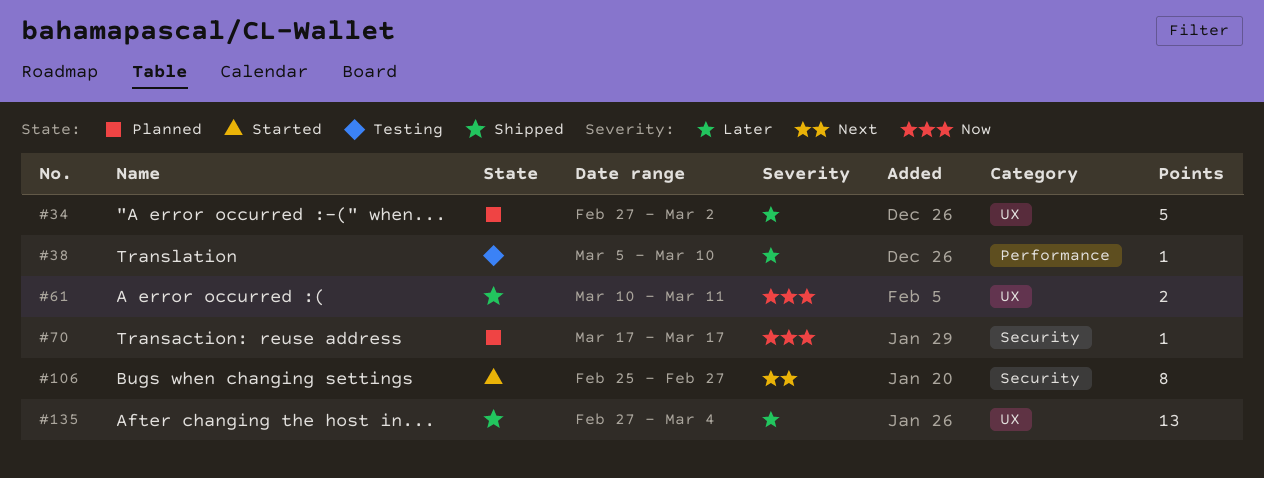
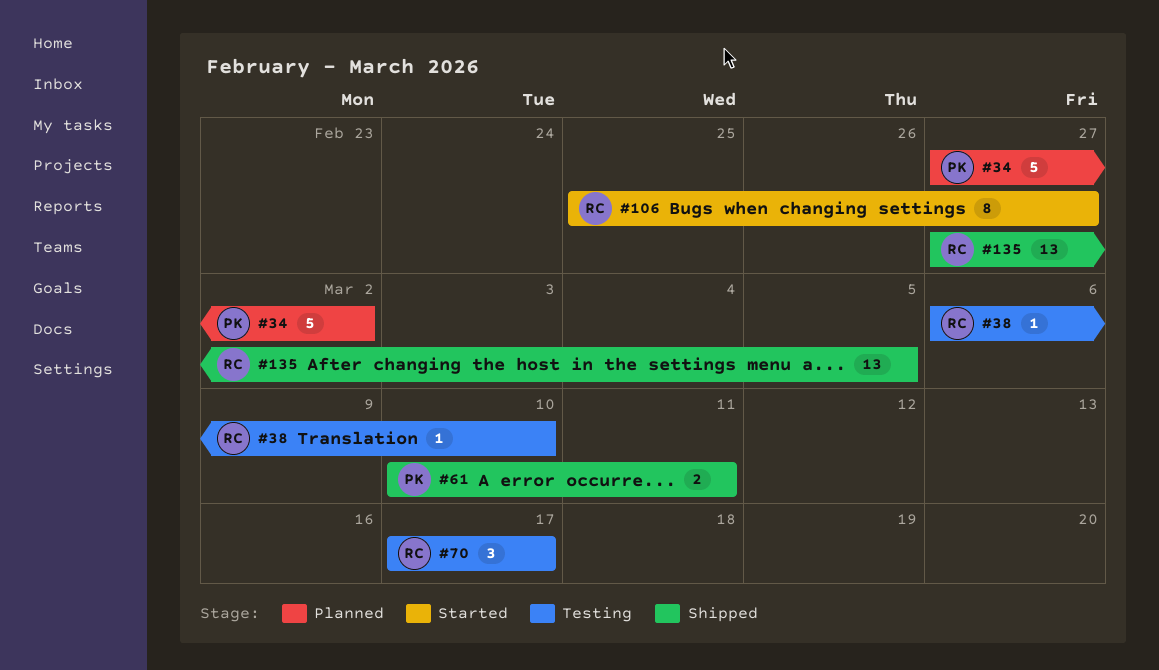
#38, start: Mar 5 -> Mar 6
#70, status: Planned -> Testing
#70, estimate: 1 -> 3
#135, due: Mar 4 -> Mar 5

